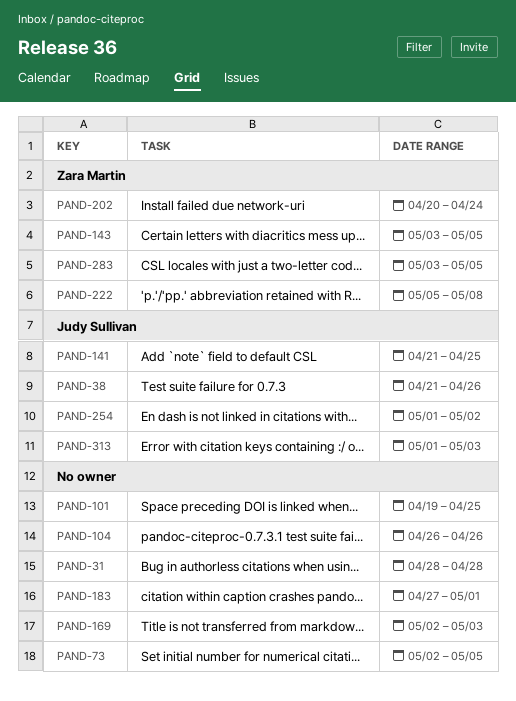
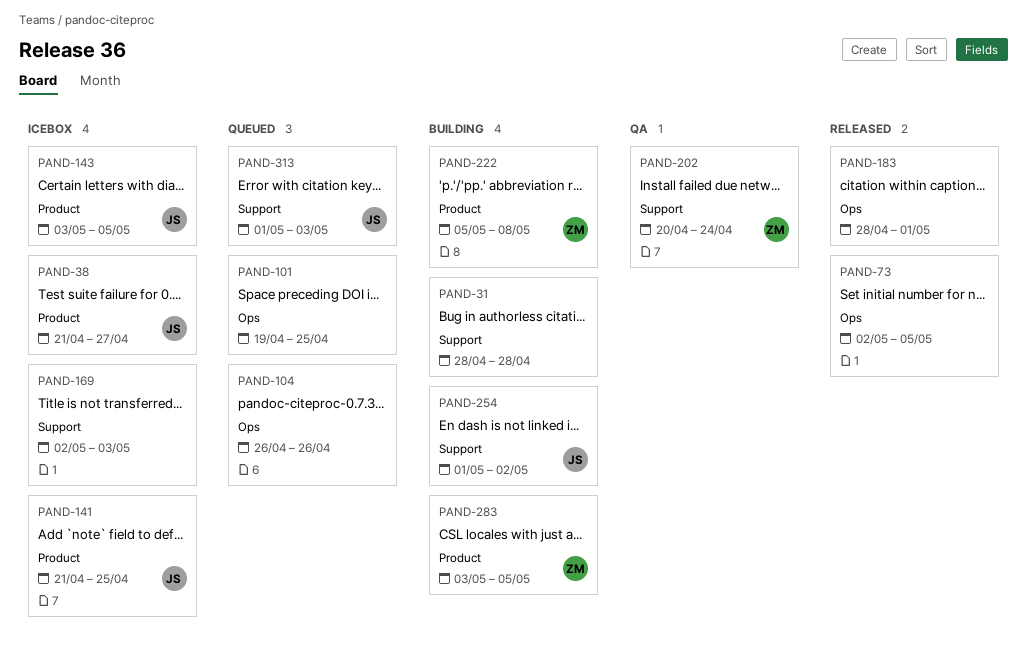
PAND-38, due: Apr 26 -> Apr 27
PAND-143, owner: Zara Martin -> Judy Sullivan
PAND-183, start: Apr 27 -> Apr 28

